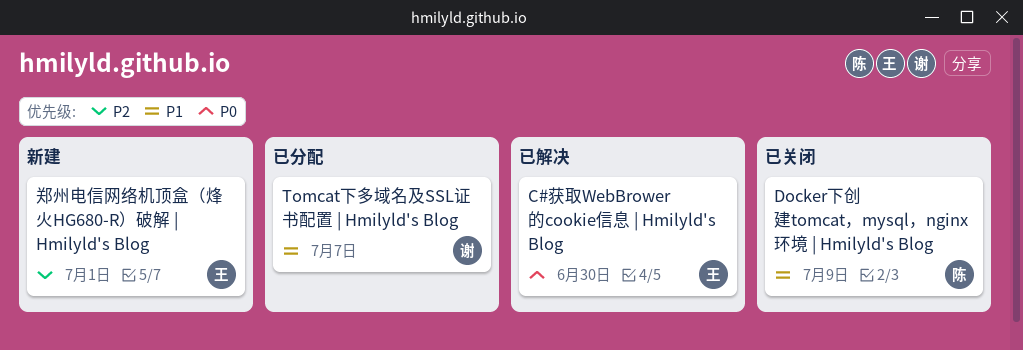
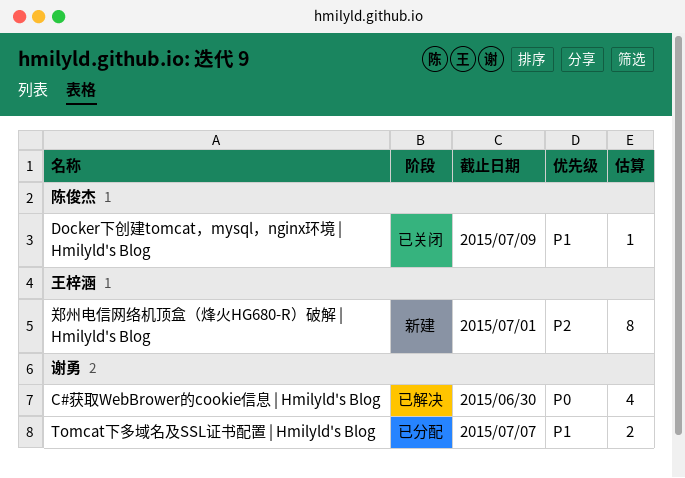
C#获取WebBrower的cookie信息 | Hmilyld's Blog, owner: 王梓涵 -> 谢勇

